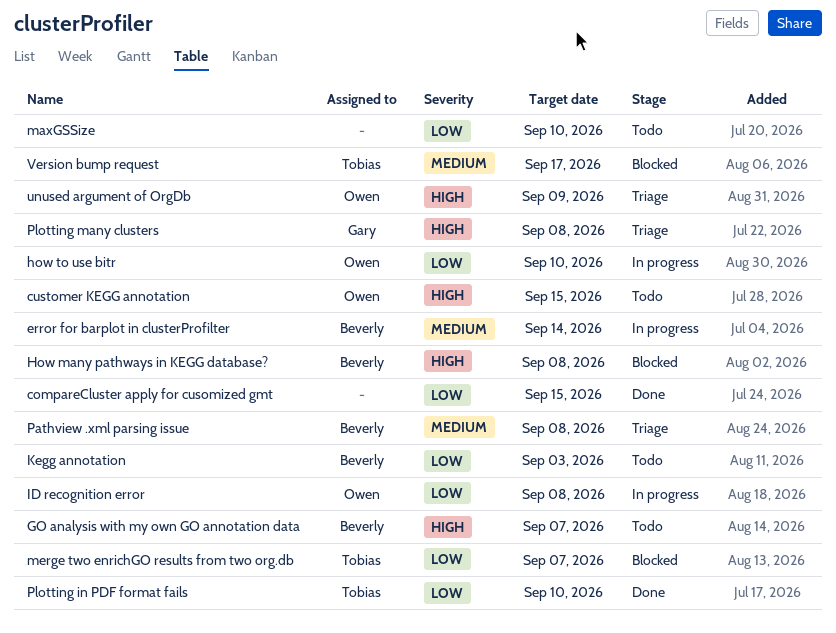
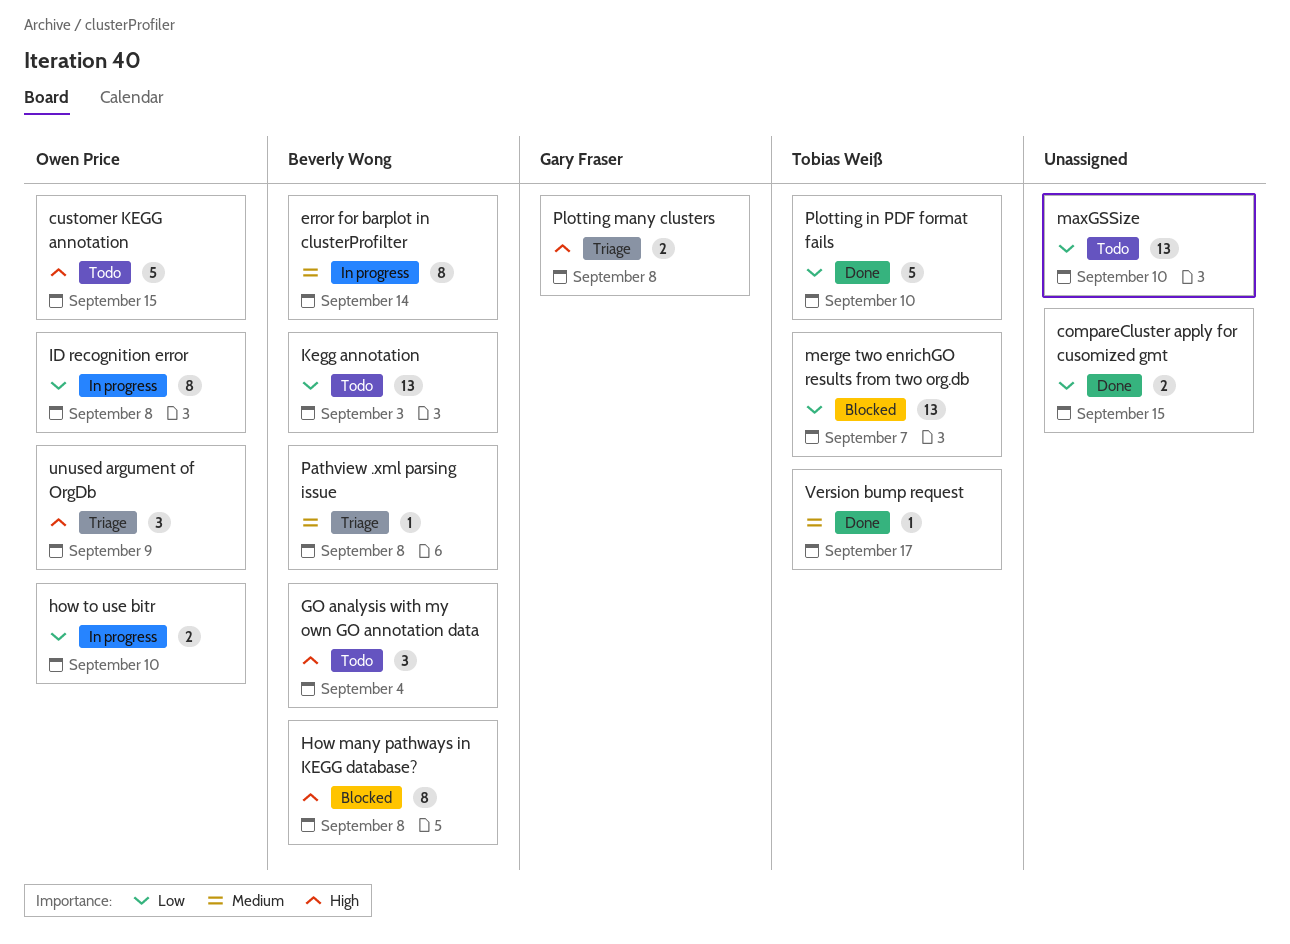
GO analysis with my own GO annotation data, due: Sep 7 -> Sep 4
Version bump request, status: Blocked -> Done

